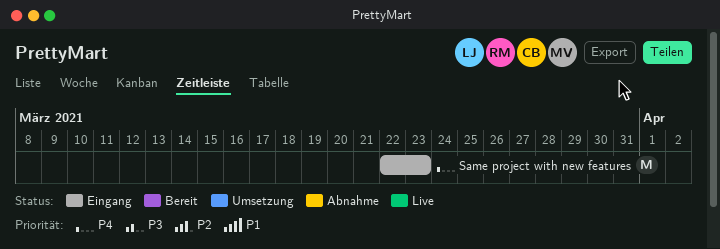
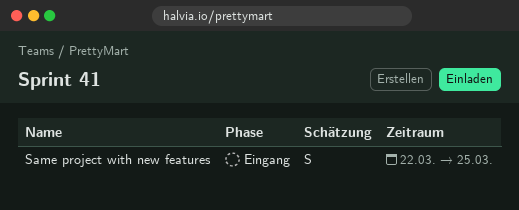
Same project with new features, estimate: M -> S
Same project with new features, due: Mar 23 -> Mar 25

